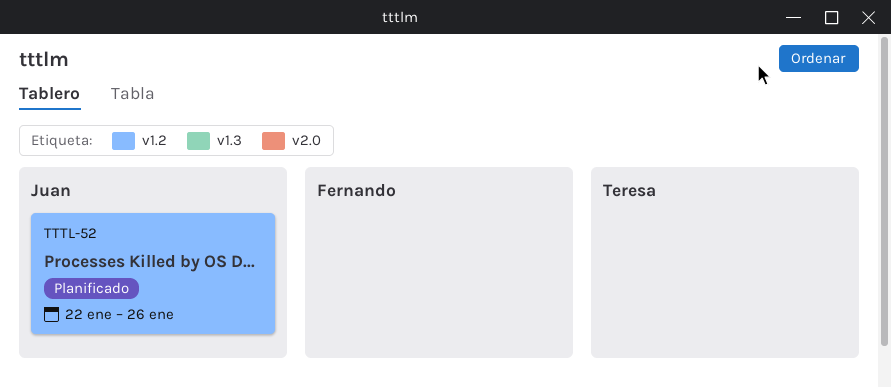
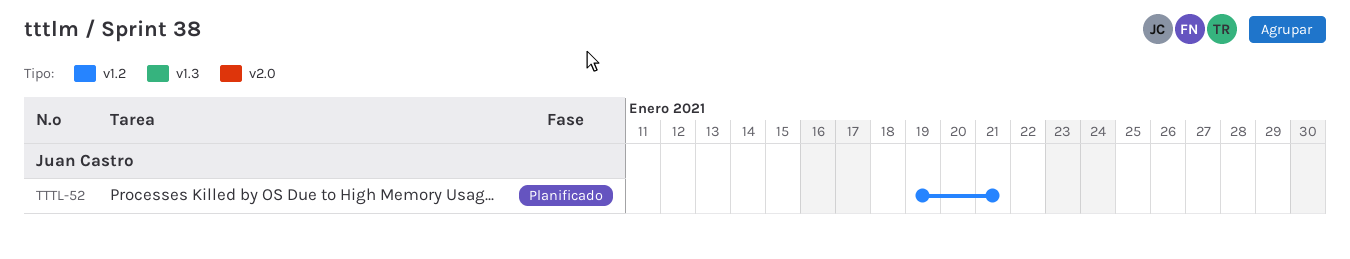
TTTL-52, start: Jan 22 -> Jan 19
TTTL-52, due: Jan 26 -> Jan 21

